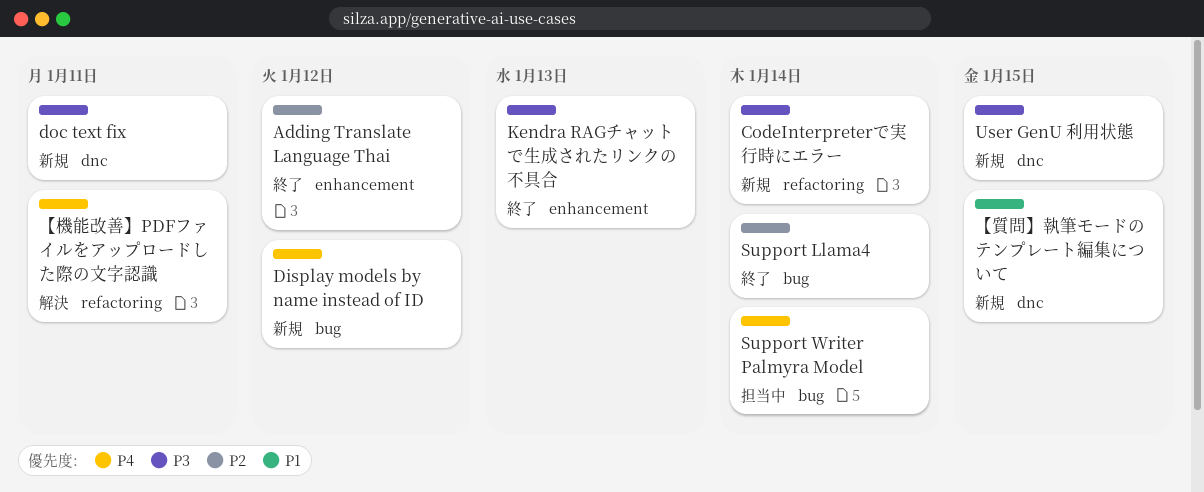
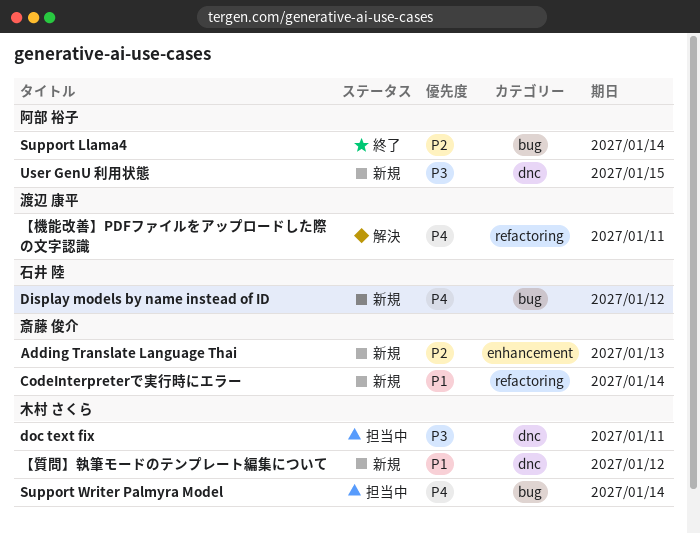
Adding Translate Language Thai, status: 終了 -> 新規
Adding Translate Language Thai, due: Jan 12 -> Jan 13
CodeInterpreterで実行時にエラー, priority: P3 -> P1
doc text fix, status: 新規 -> 担当中
Kendra RAGチャットで生成されたリンクの不具合: present -> none
【質問】執筆モードのテンプレート編集について, due: Jan 15 -> Jan 12

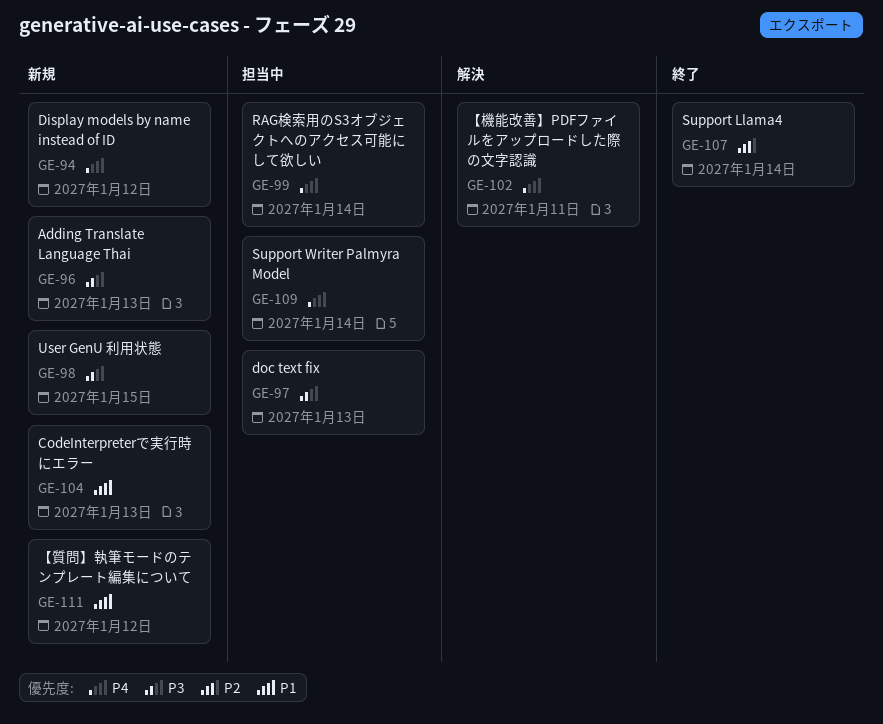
Adding Translate Language Thai, priority: P2 -> P3
CodeInterpreterで実行時にエラー, due: Jan 14 -> Jan 13
doc text fix, due: Jan 11 -> Jan 13
RAG検索用のS3オブジェクトへのアクセス可能にして欲しい: none -> present

